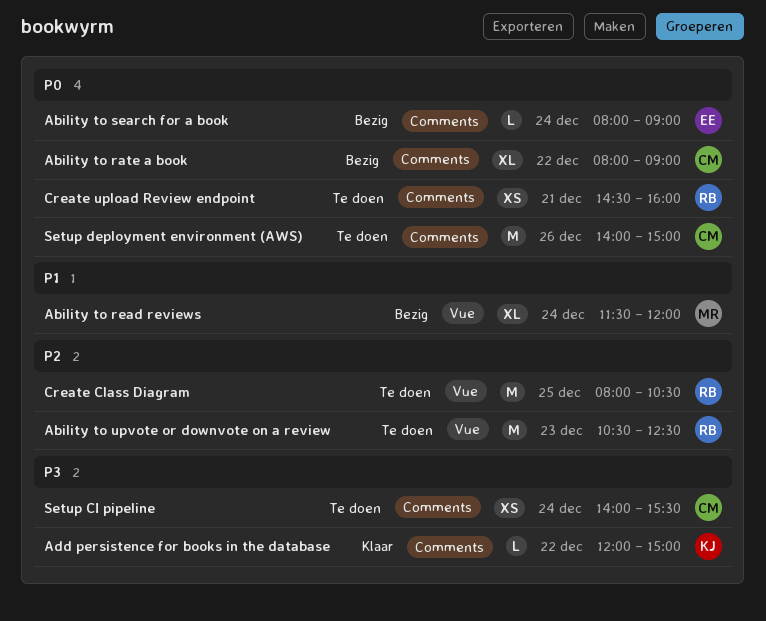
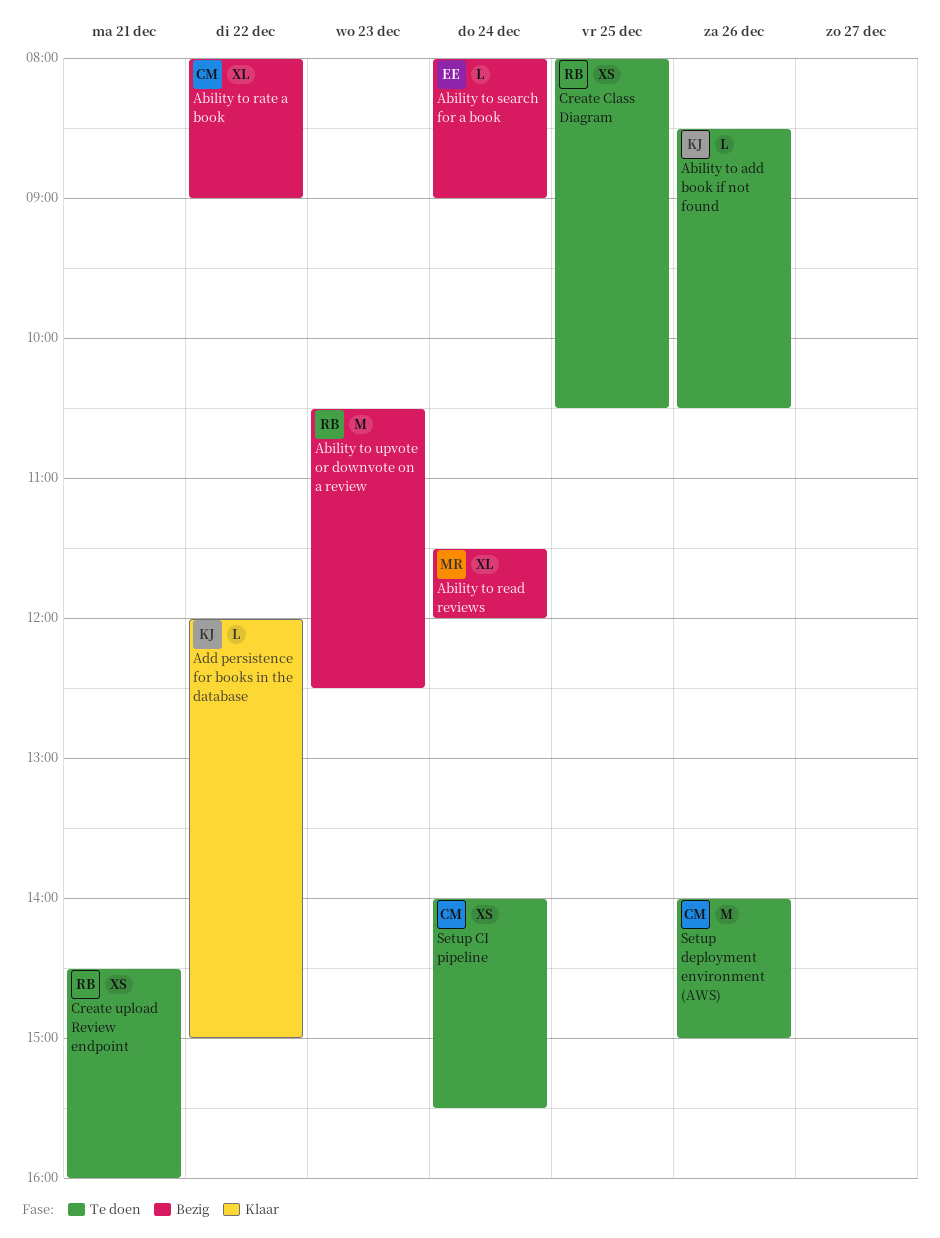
Ability to add book if not found: none -> present
Ability to upvote or downvote on a review, status: Te doen -> Bezig
Create Class Diagram, estimate: M -> XS

